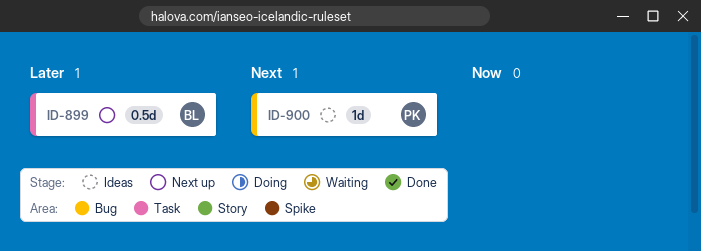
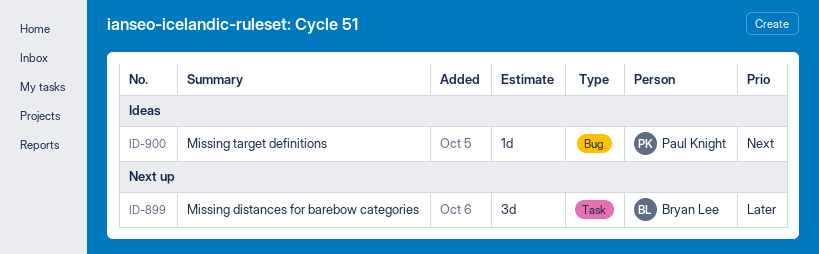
ID-899, estimate: 0.5d -> 3d

